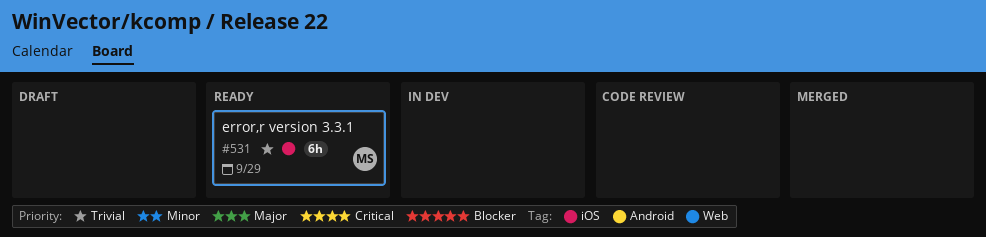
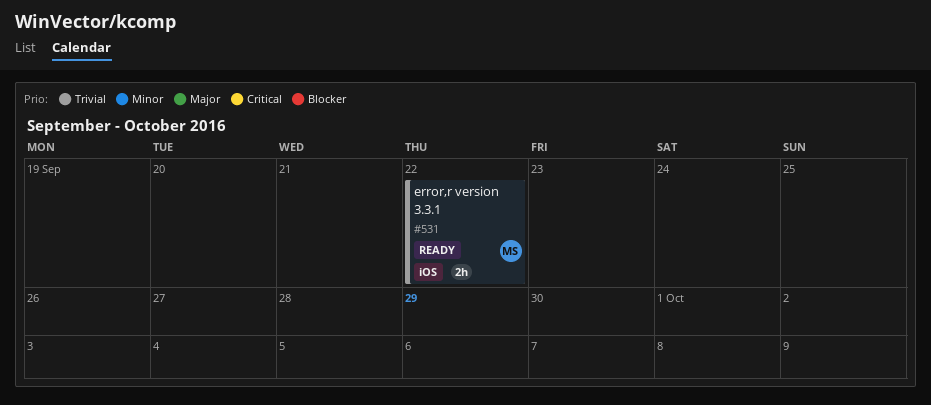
#531, estimate: 6h -> 2h
#531, due: Sep 29 -> Sep 22

